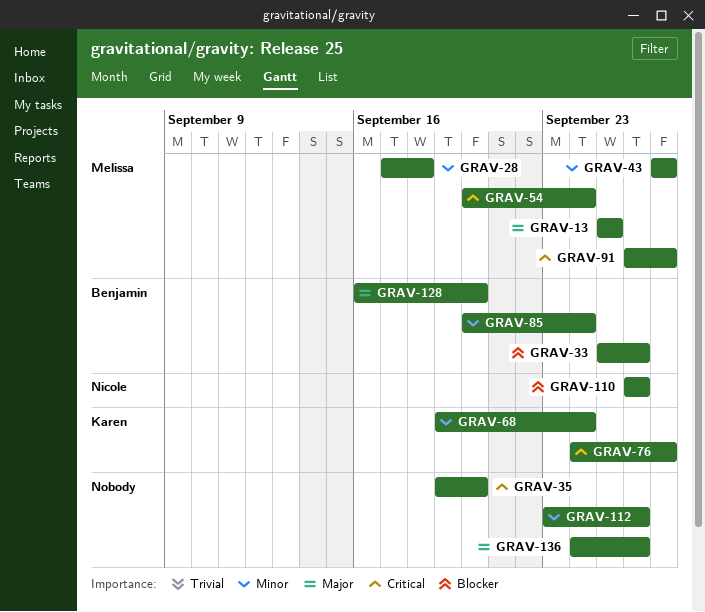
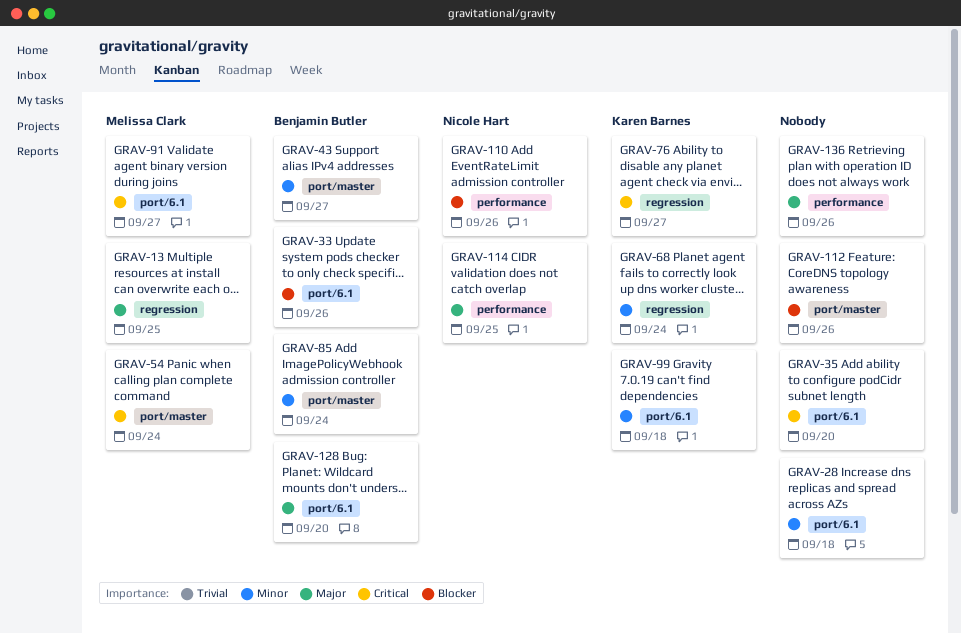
GRAV-28, owner: Melissa Clark -> none
GRAV-43, owner: Melissa Clark -> Benjamin Butler
GRAV-99: none -> present
GRAV-112, priority: Minor -> Blocker
GRAV-114: none -> present

